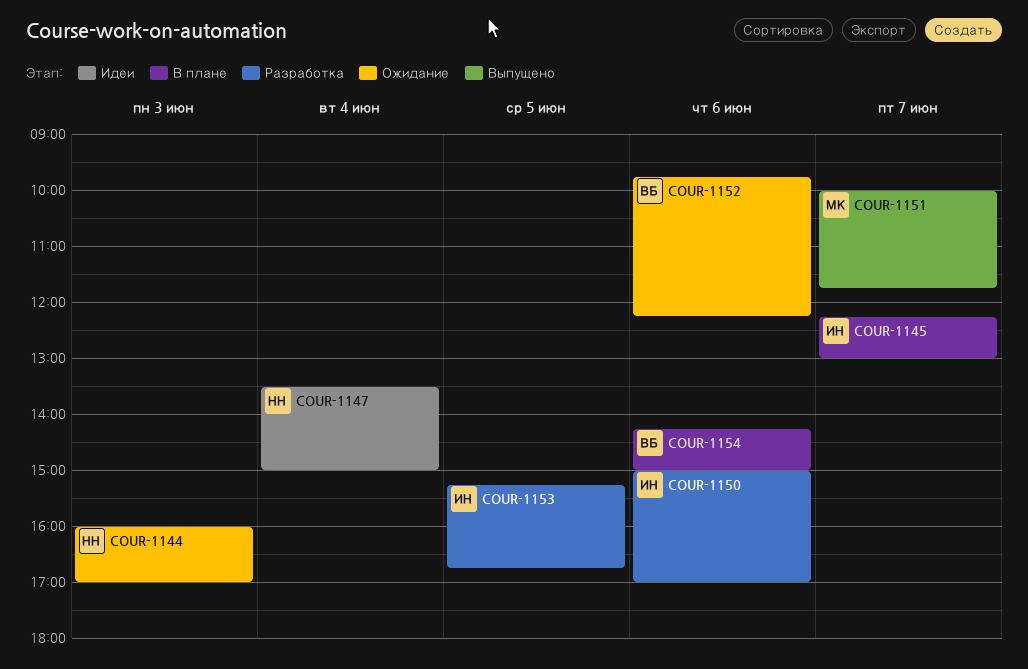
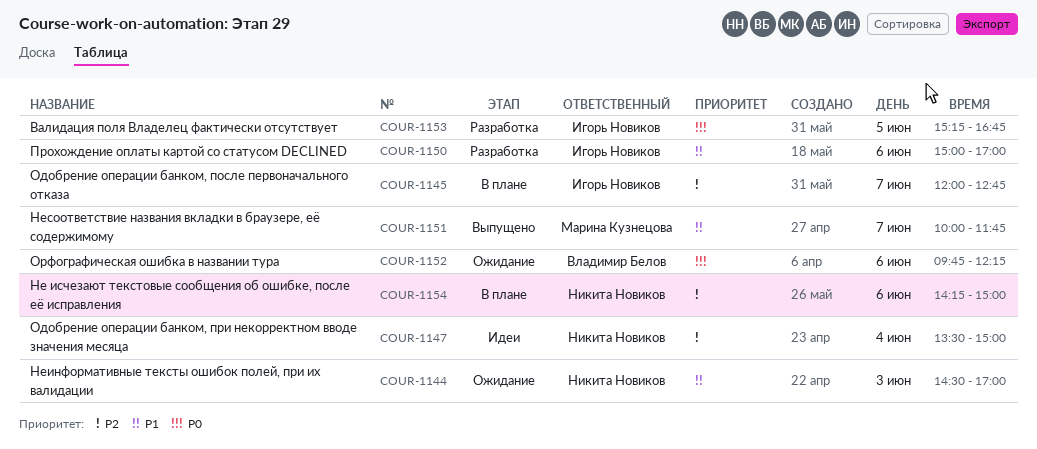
COUR-1144, begins: 16:00 -> 14:30
COUR-1145, begins: 12:15 -> 12:00
COUR-1145, ends: 13:00 -> 12:45
COUR-1154, owner: Владимир Белов -> Никита Новиков

